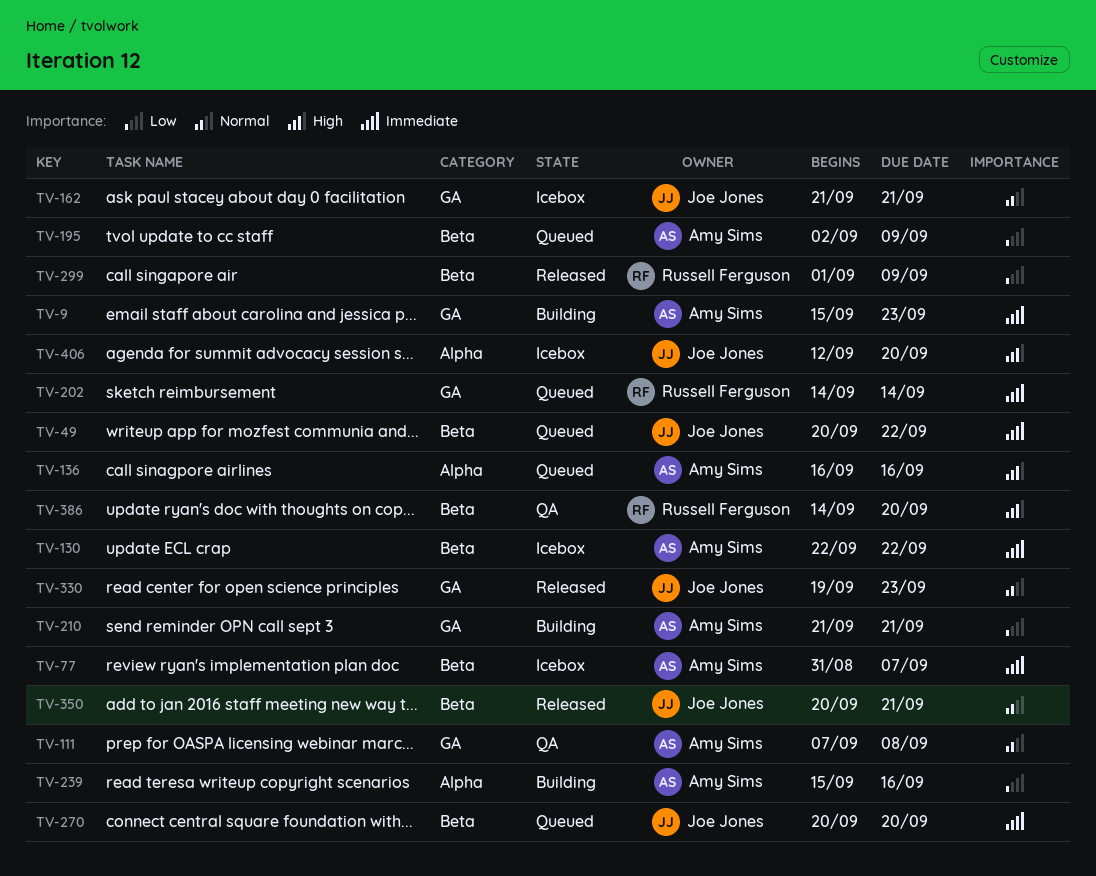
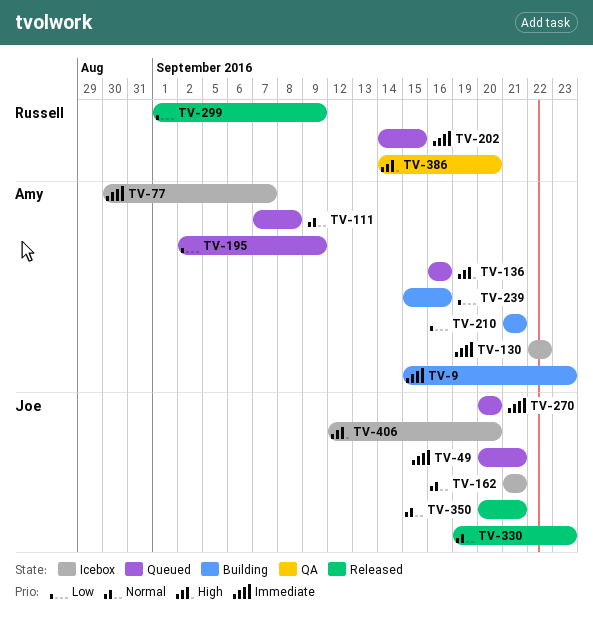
TV-49, due: Sep 22 -> Sep 21
TV-77, start: Aug 31 -> Aug 30
TV-111, status: QA -> Queued
TV-202, due: Sep 14 -> Sep 15

